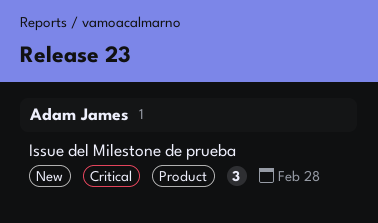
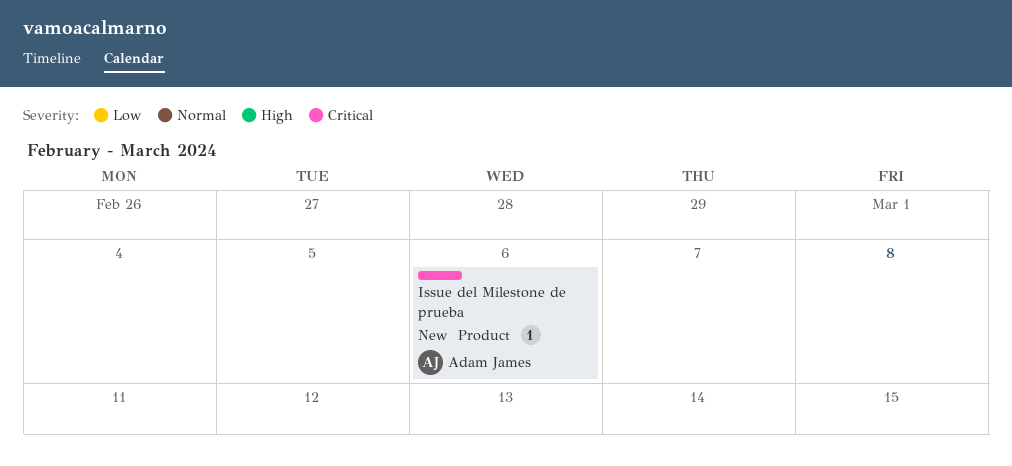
Issue del Milestone de prueba, estimate: 3 -> 1
Issue del Milestone de prueba, due: Feb 28 -> Mar 6

